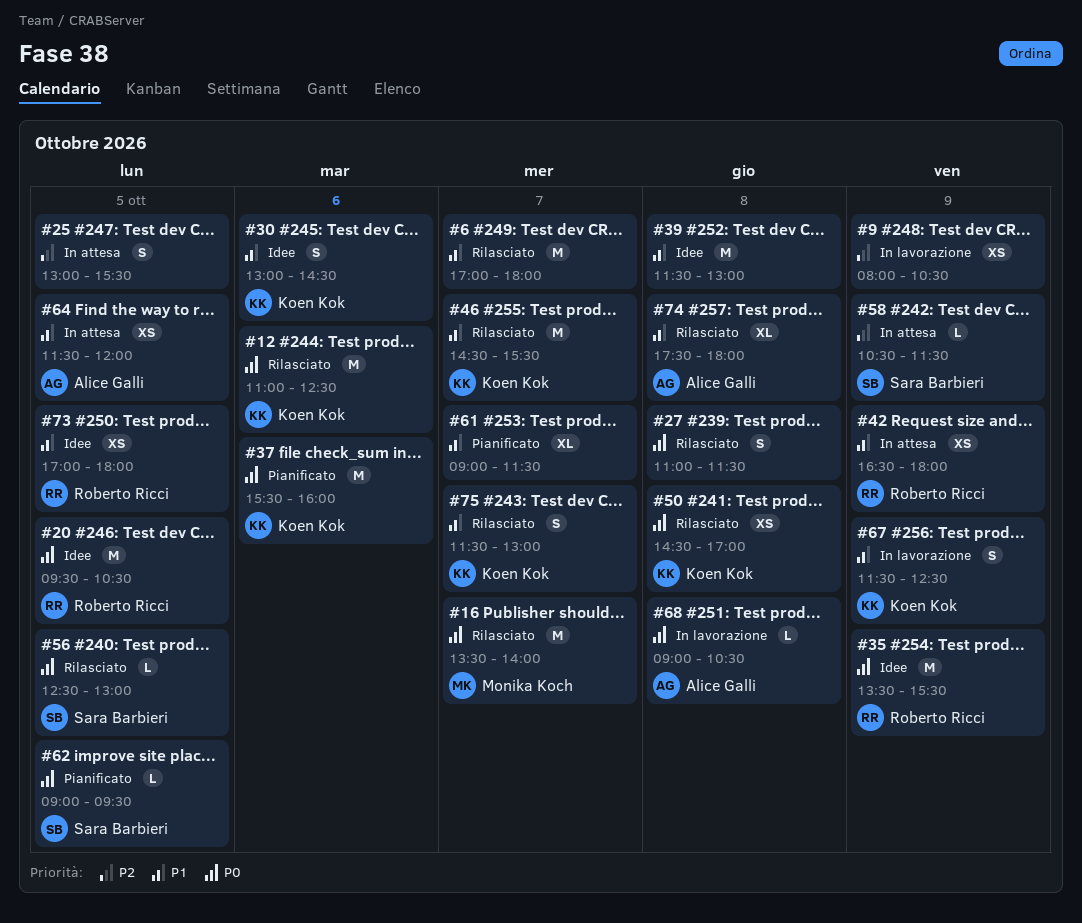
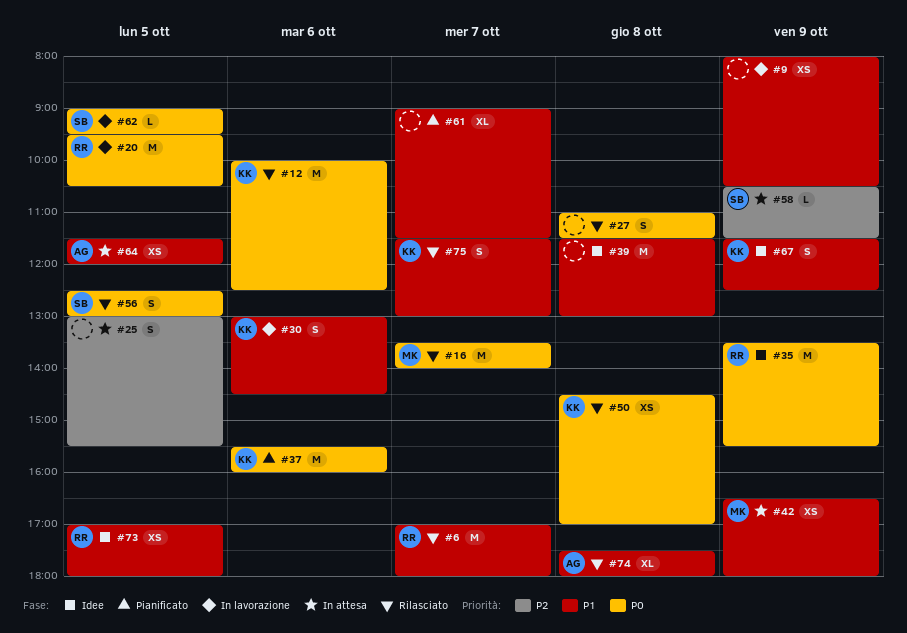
#6, owner: none -> Roberto Ricci
#9, priority: P2 -> P1
#12, begins: 11:00 -> 10:00
#20, status: Idee -> In lavorazione
#30, status: Idee -> In lavorazione
#42, owner: Roberto Ricci -> Monika Koch
#46: present -> none
#56, estimate: L -> S
#62, status: Pianificato -> In lavorazione
#67, status: In lavorazione -> Idee
#68: present -> none

